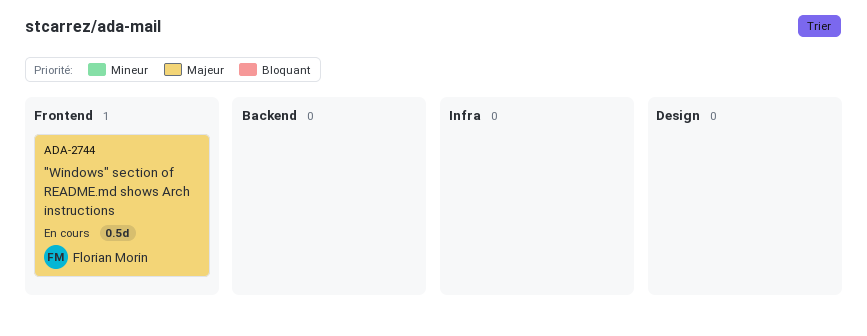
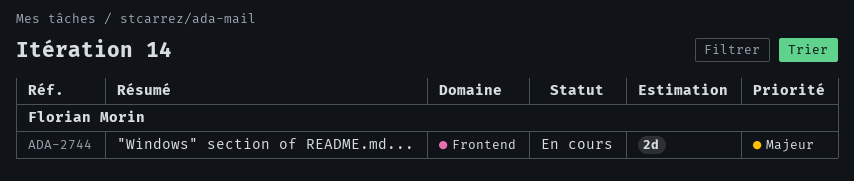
ADA-2744, estimate: 0.5d -> 2d

